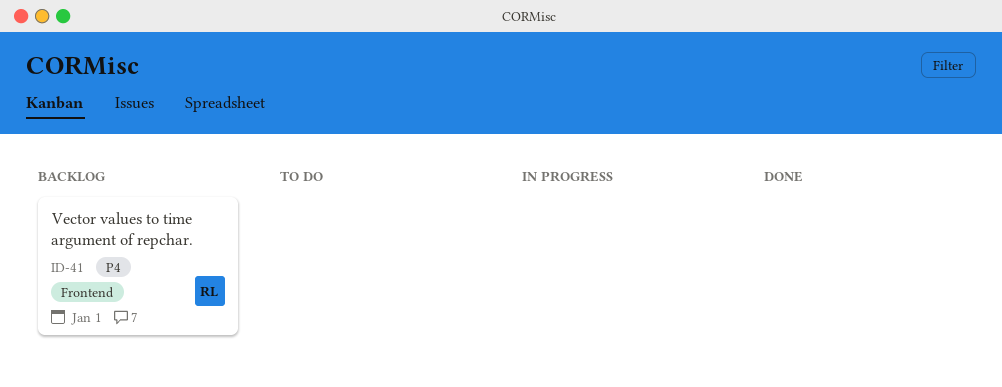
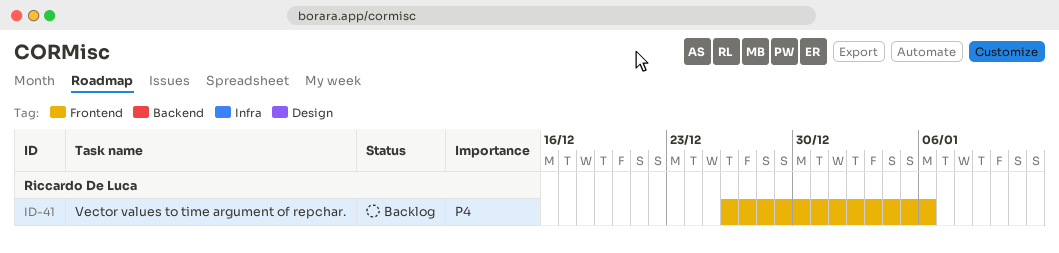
ID-41, due: Jan 1 -> Jan 6

